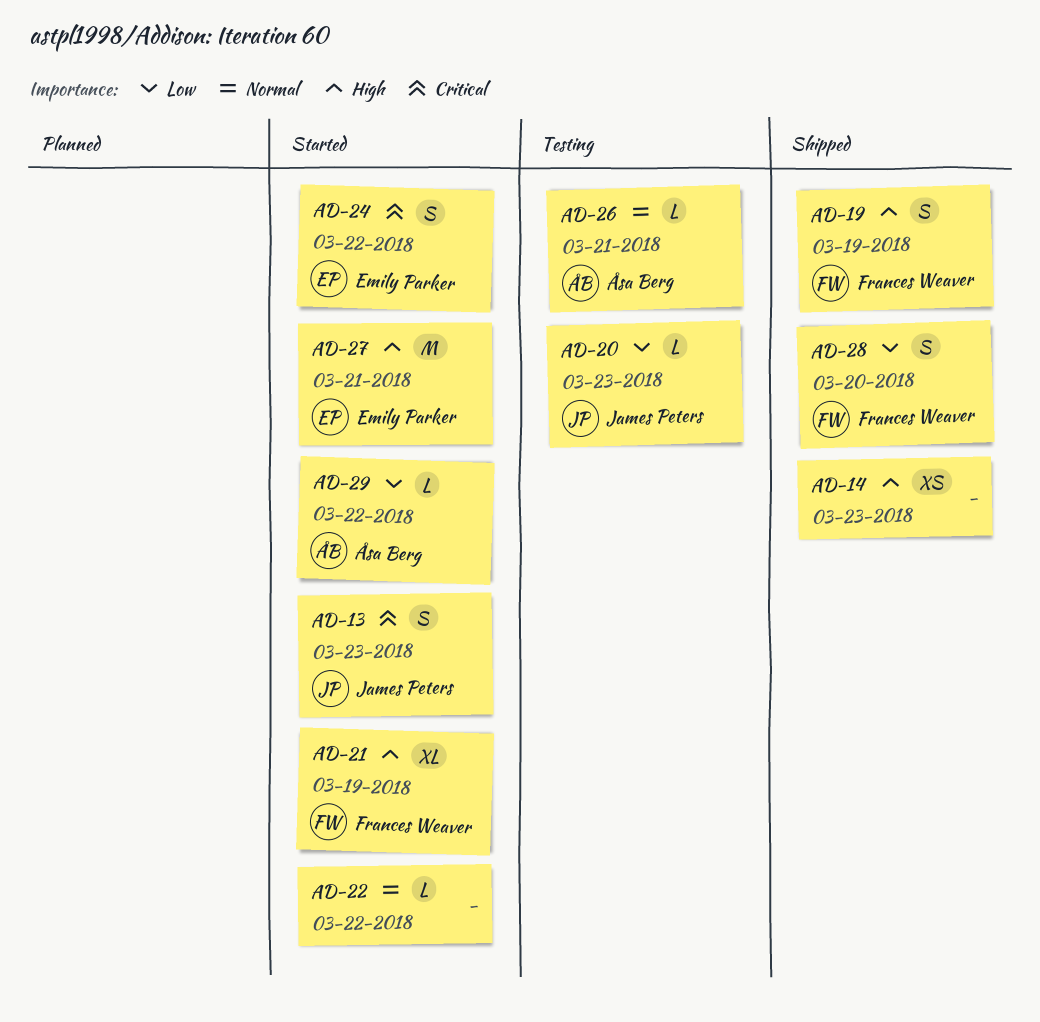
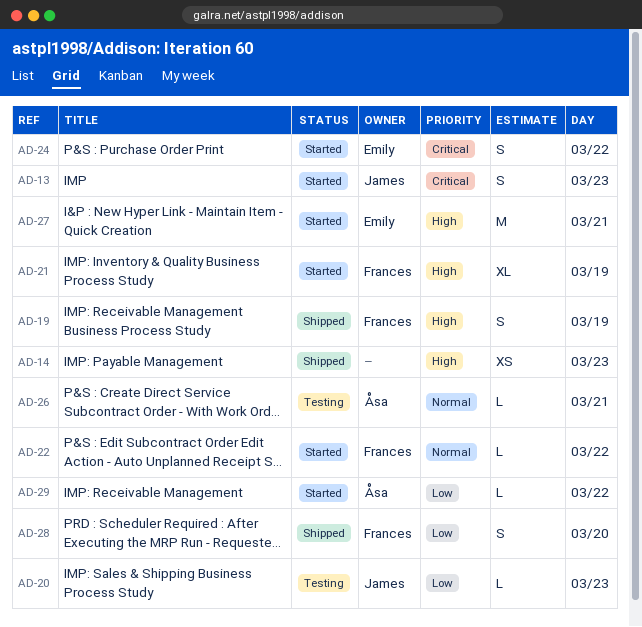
AD-22, owner: none -> Frances Weaver

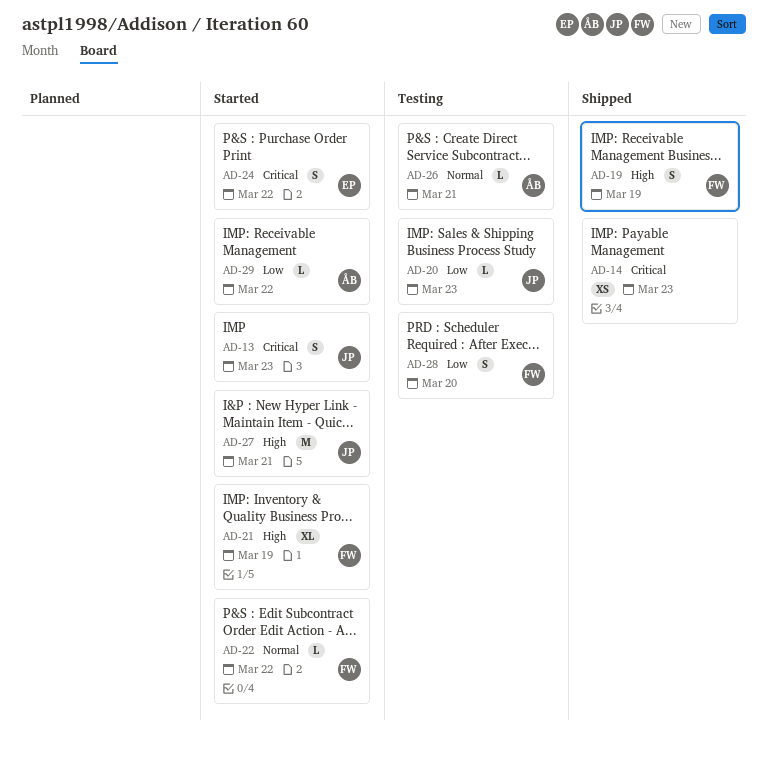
AD-14, priority: High -> Critical
AD-27, owner: Emily -> James
AD-28, status: Shipped -> Testing

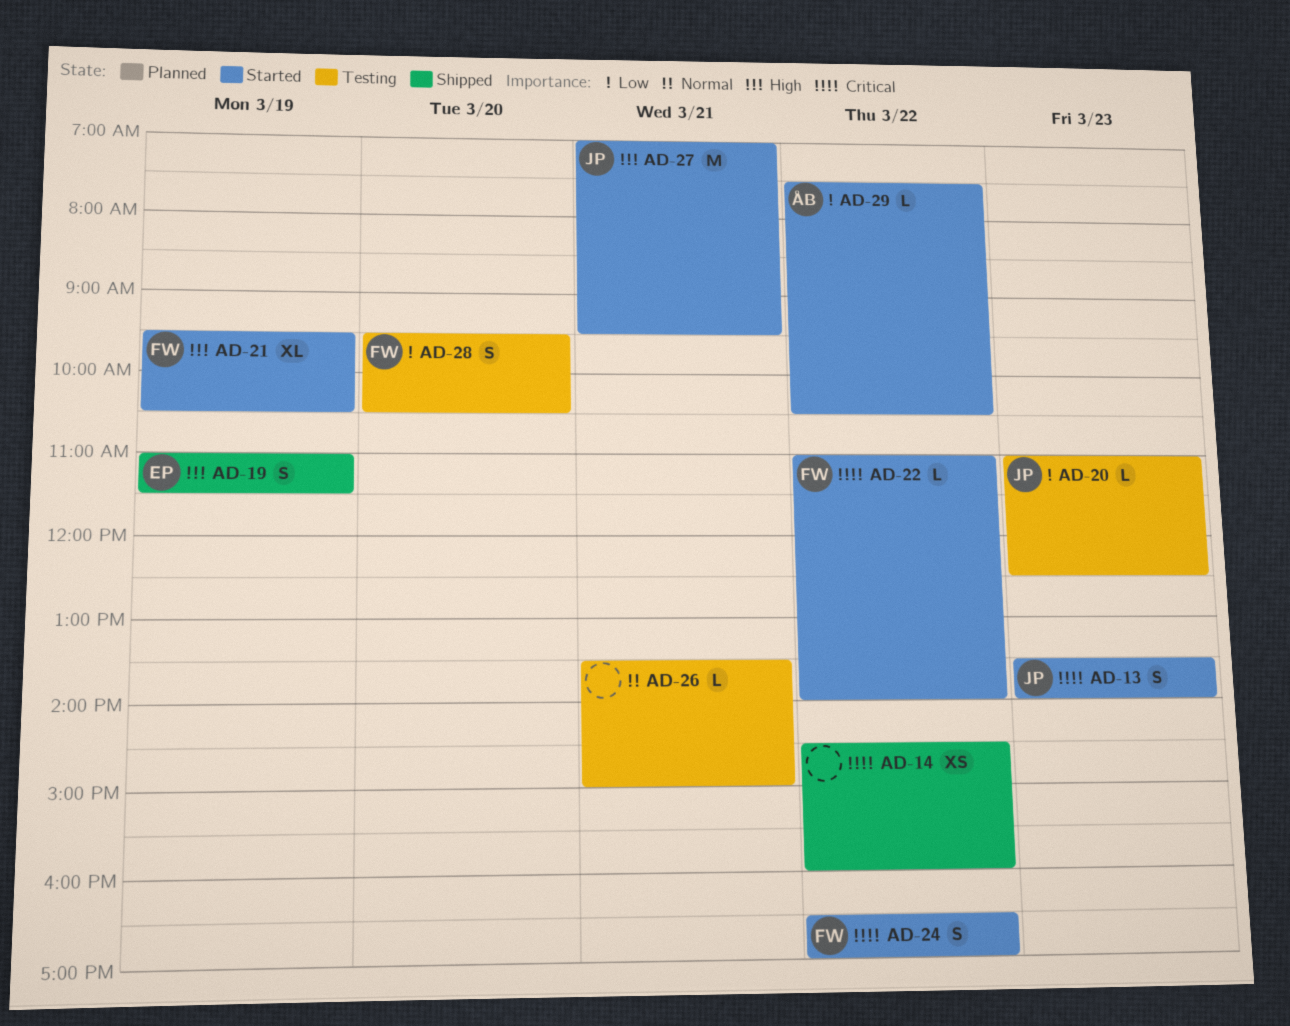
AD-14, day: Mar 23 -> Mar 22
AD-19, owner: FW -> EP
AD-22, priority: Normal -> Critical
AD-24, owner: EP -> FW
AD-26, owner: ÅB -> none

